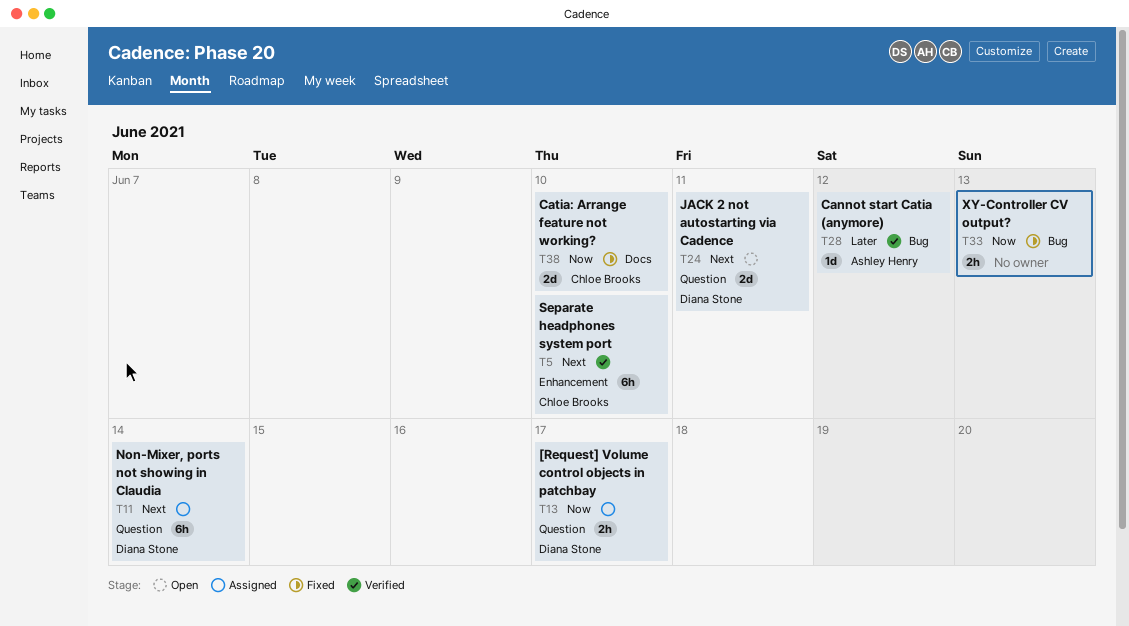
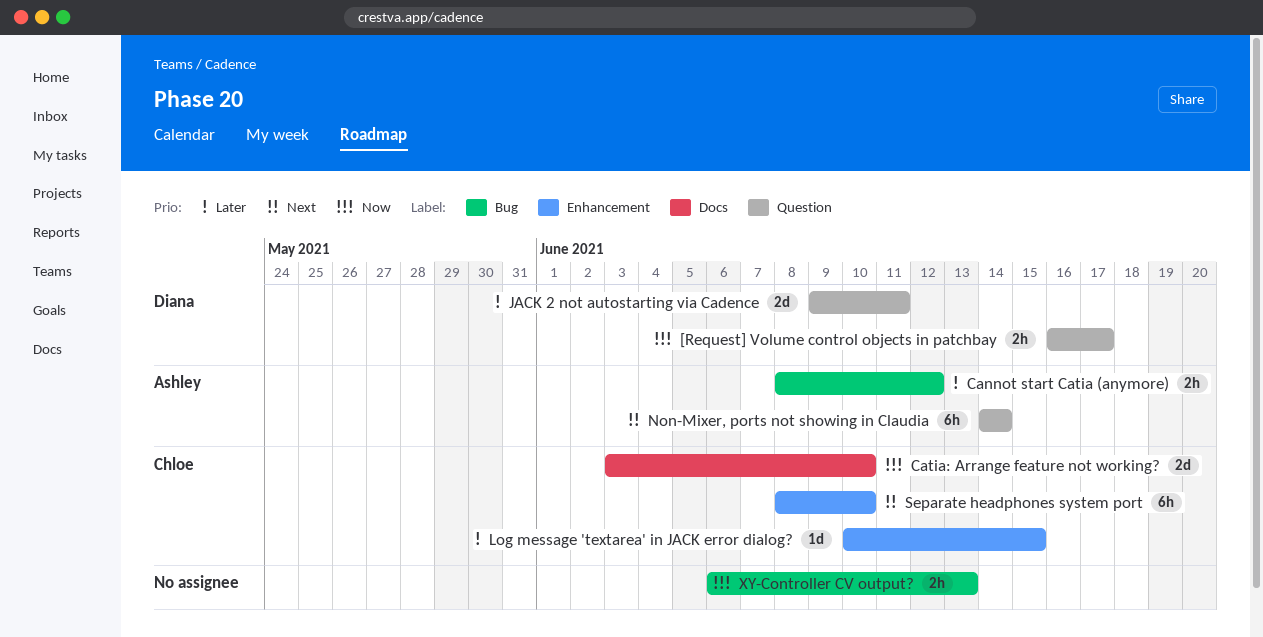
Cannot start Catia (anymore), estimate: 1d -> 2h
JACK 2 not autostarting via Cadence, priority: Next -> Later
Log message 'textarea' in JACK error dialog?: none -> present
Non-Mixer, ports not showing in Claudia, owner: Diana Stone -> Ashley Henry

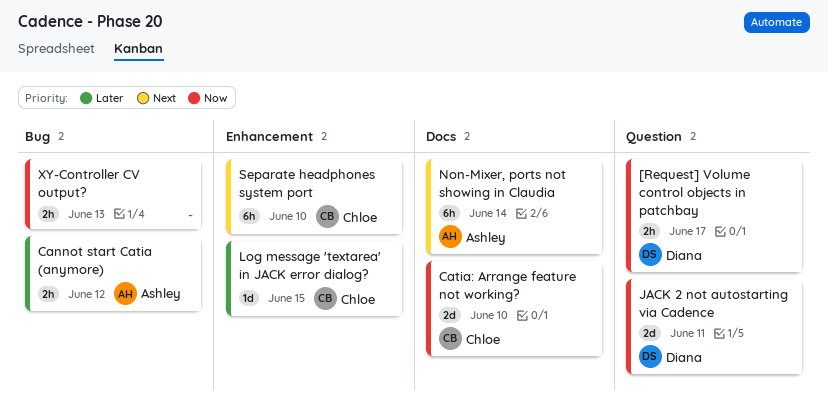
JACK 2 not autostarting via Cadence, priority: Later -> Now
Non-Mixer, ports not showing in Claudia, label: Question -> Docs

